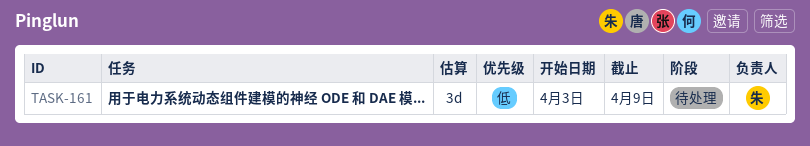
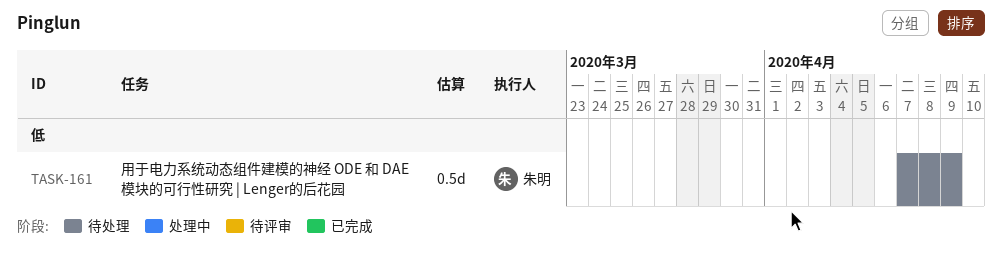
TASK-161, estimate: 3d -> 0.5d
TASK-161, start: Apr 3 -> Apr 7

